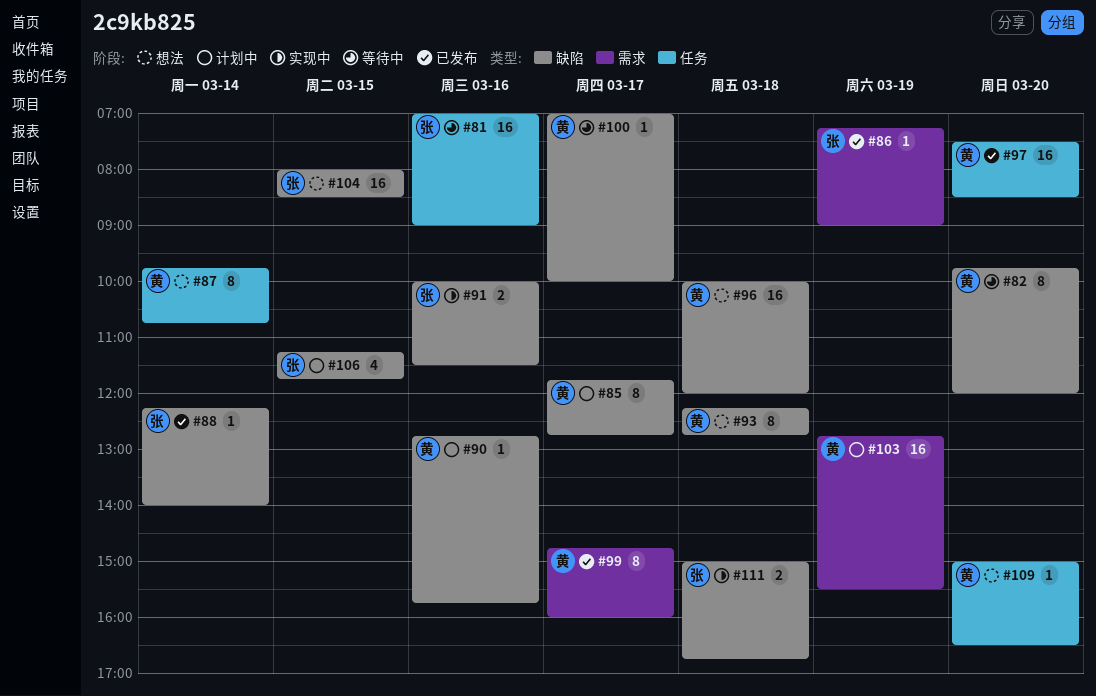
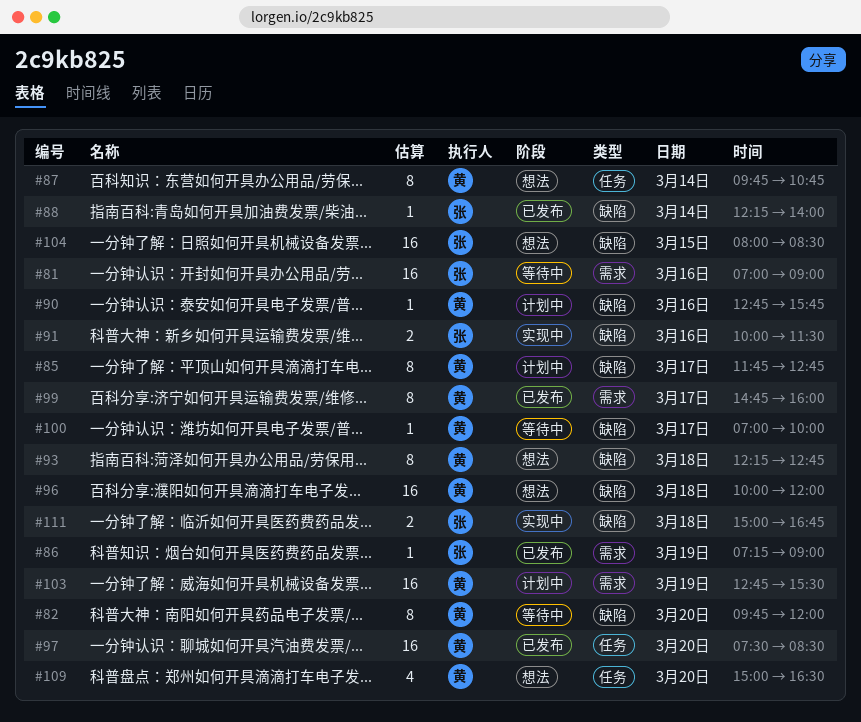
#81, label: 任务 -> 需求
#106: present -> none
#109, estimate: 1 -> 4

